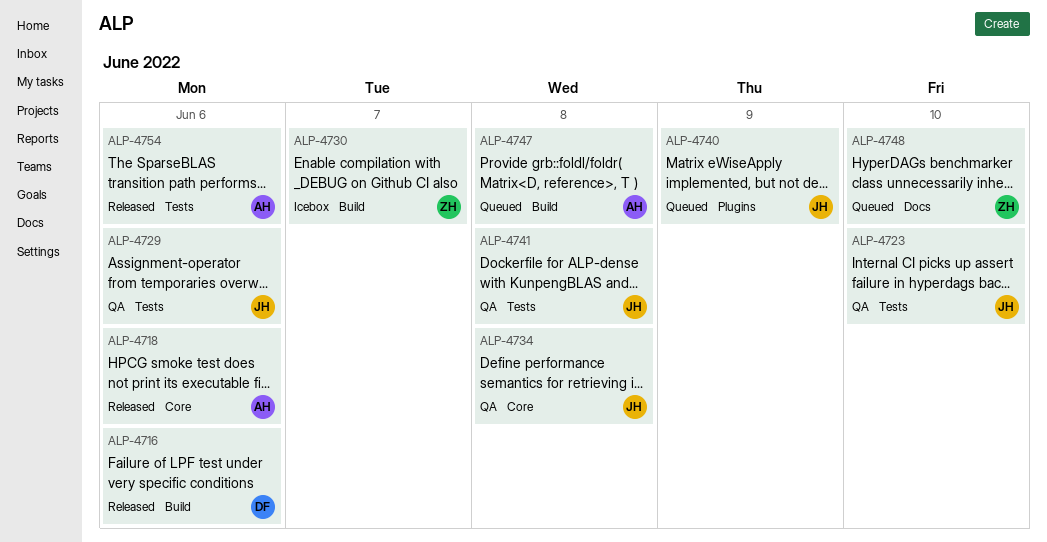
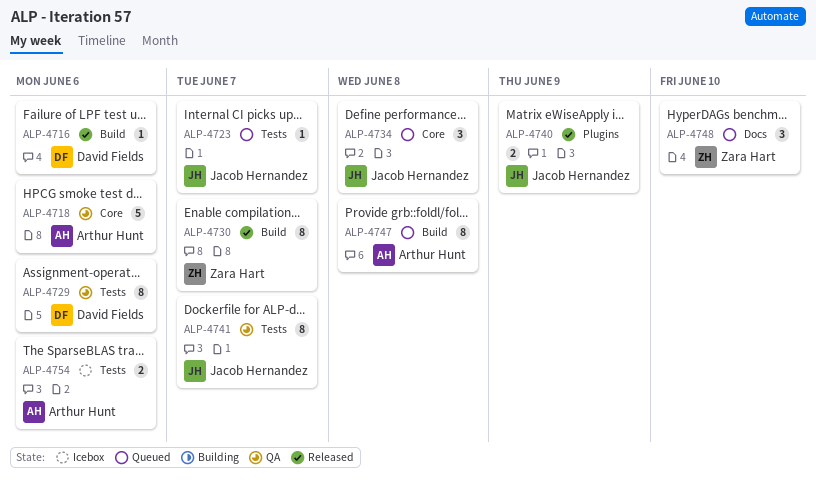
ALP-4718, status: Released -> QA
ALP-4723, status: QA -> Queued
ALP-4723, due: Jun 10 -> Jun 7
ALP-4729, owner: Jacob Hernandez -> David Fields
ALP-4730, status: Icebox -> Released
ALP-4734, status: QA -> Queued
ALP-4740, status: Queued -> Released
ALP-4741, due: Jun 8 -> Jun 7
ALP-4754, status: Released -> Icebox

